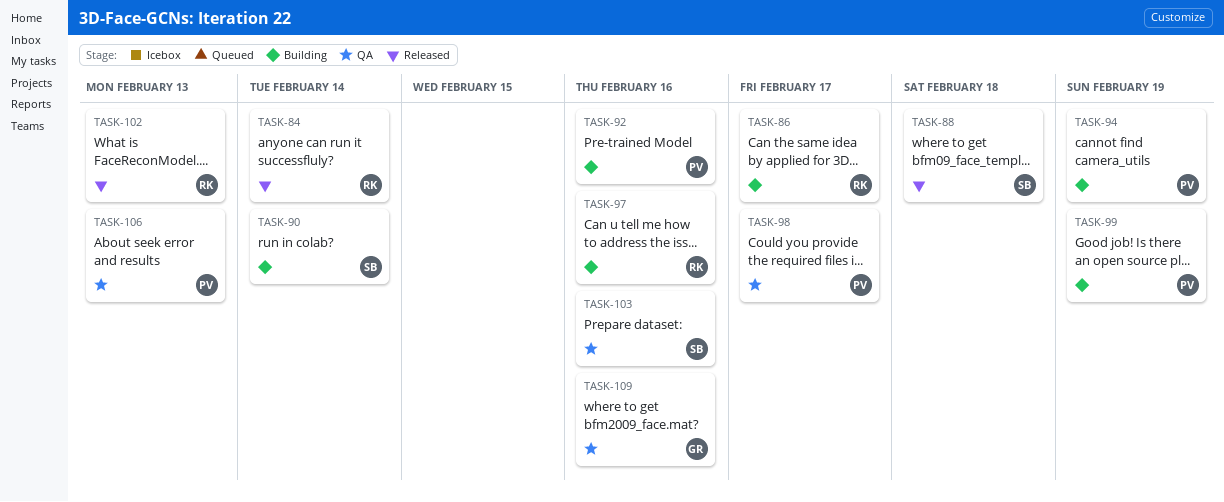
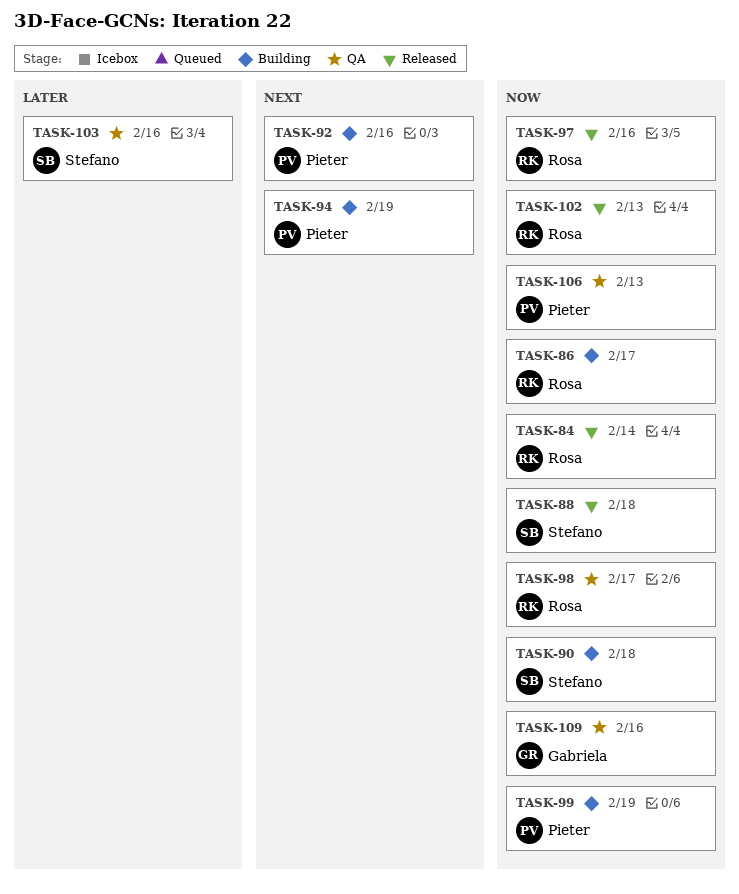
TASK-90, due: Feb 14 -> Feb 18
TASK-97, status: Building -> Released
TASK-98, owner: Pieter -> Rosa

